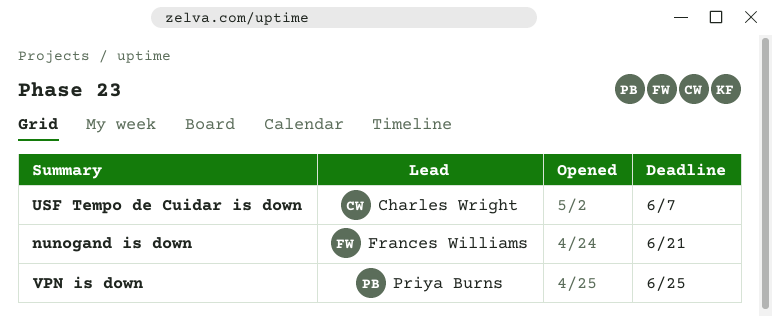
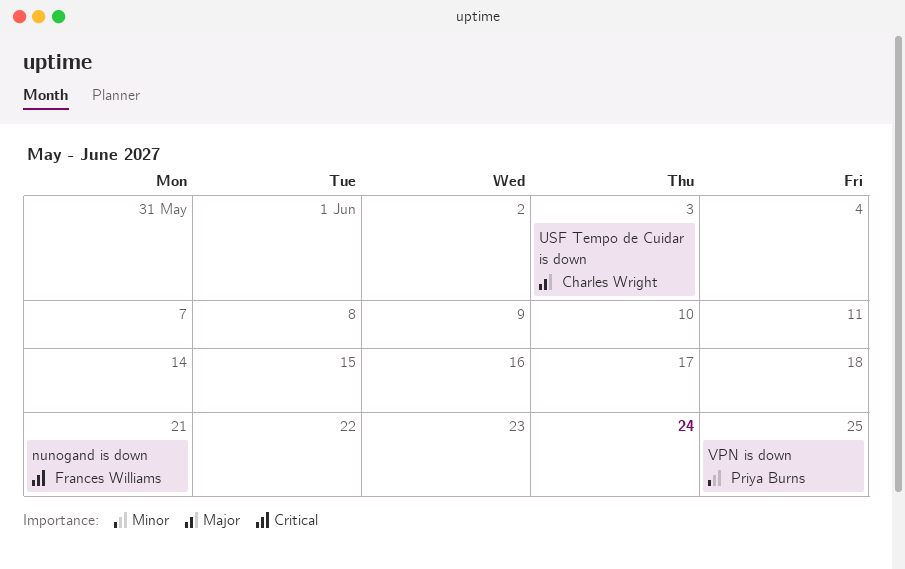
USF Tempo de Cuidar is down, due: Jun 7 -> Jun 3

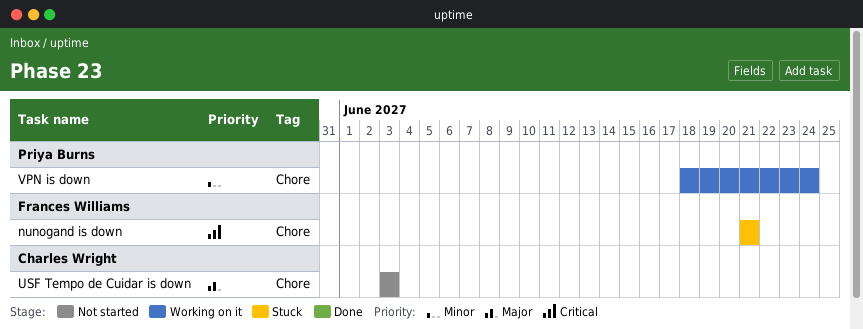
VPN is down, due: Jun 25 -> Jun 24

